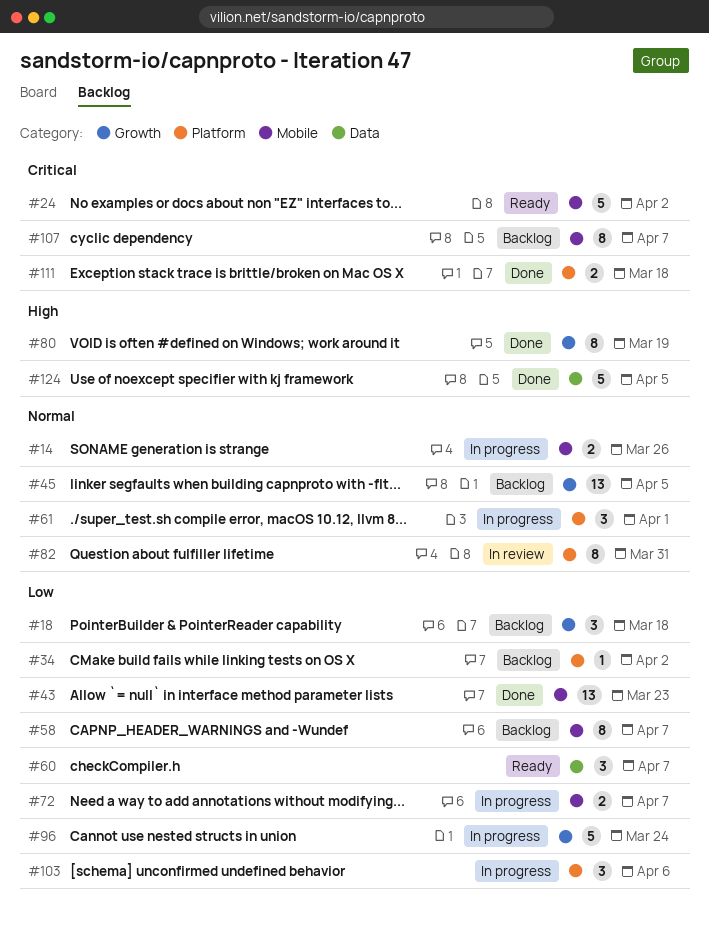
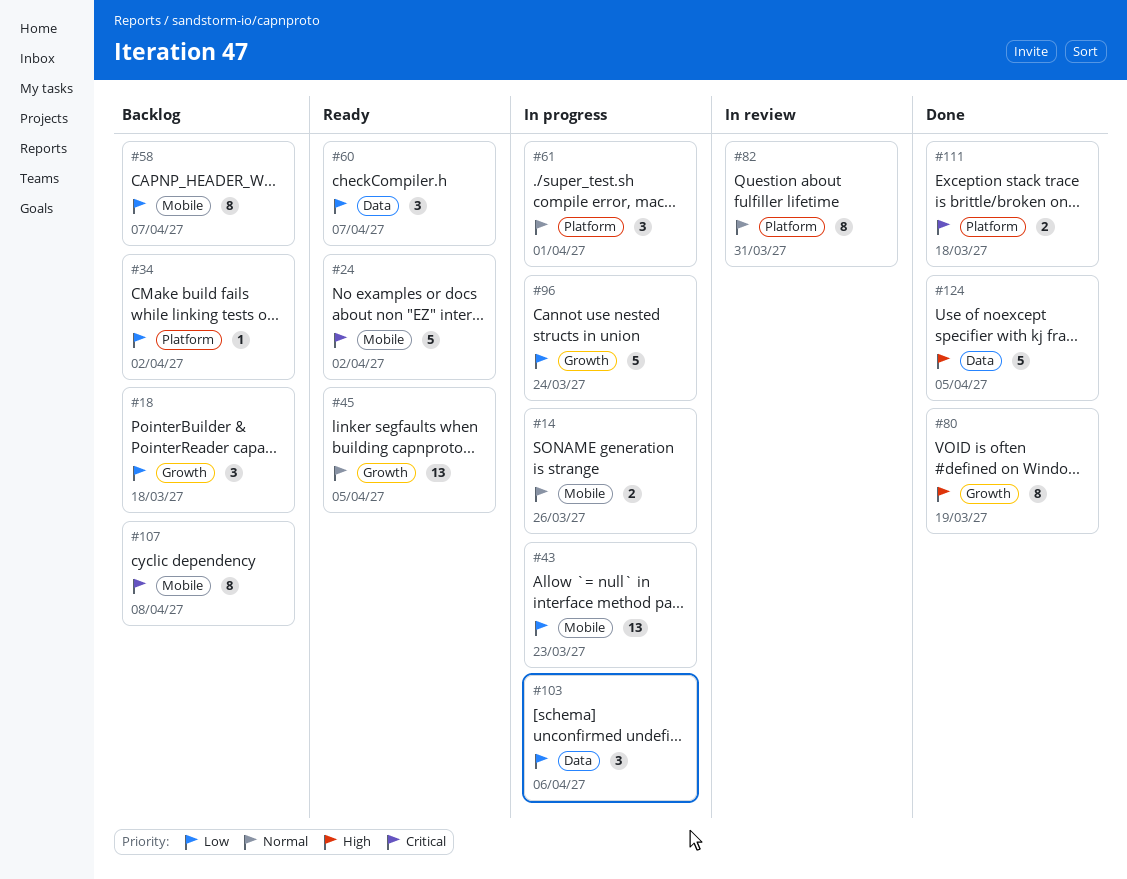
#43, status: Done -> In progress
#45, status: Backlog -> Ready
#72: present -> none
#103, label: Platform -> Data
#107, due: Apr 7 -> Apr 8

